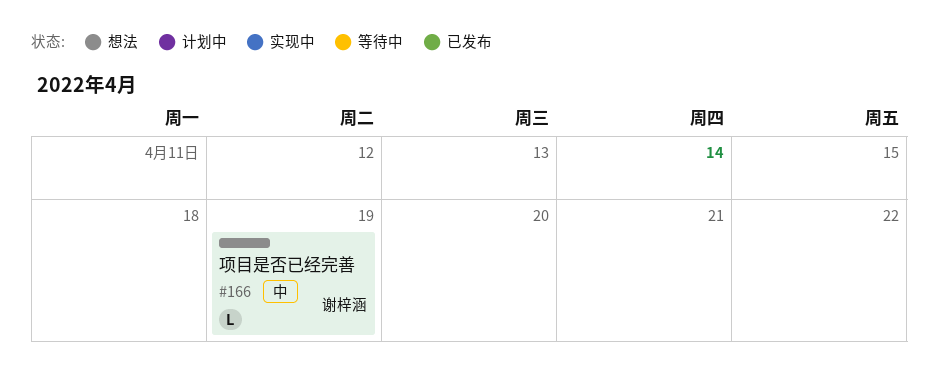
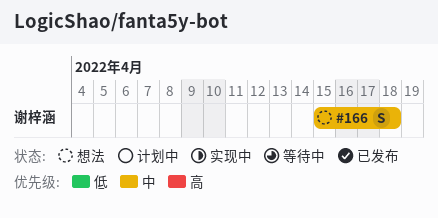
#166, estimate: L -> S
#166, due: Apr 19 -> Apr 18

